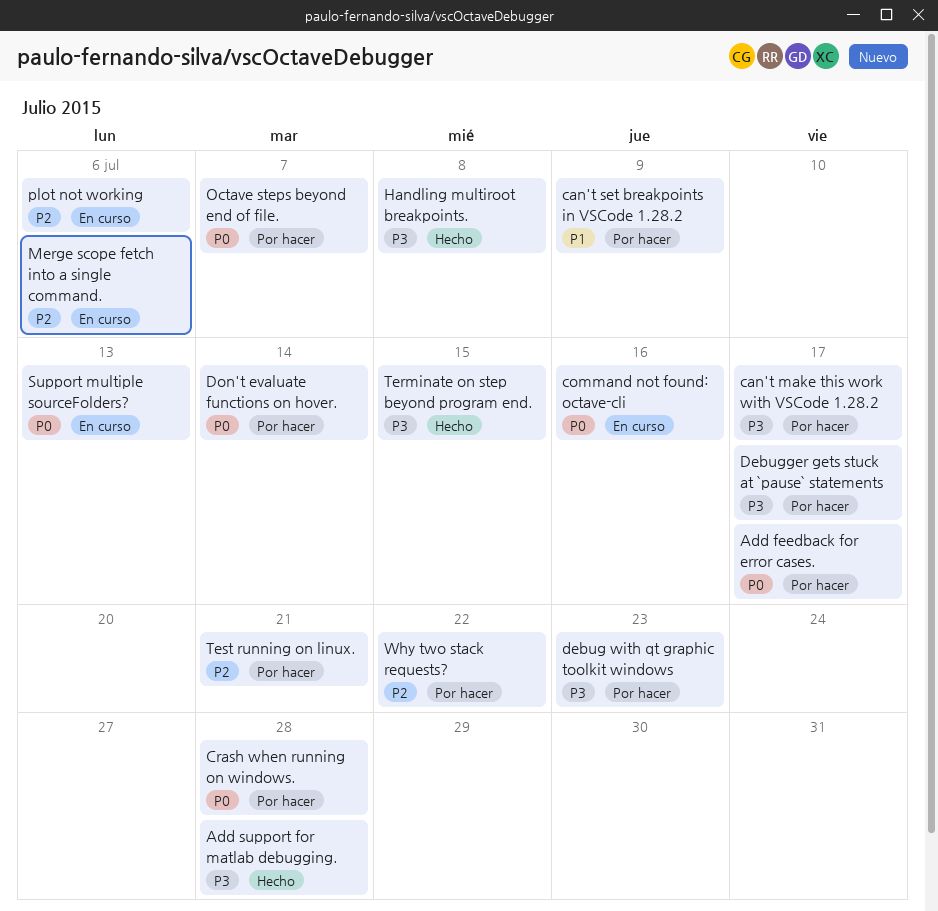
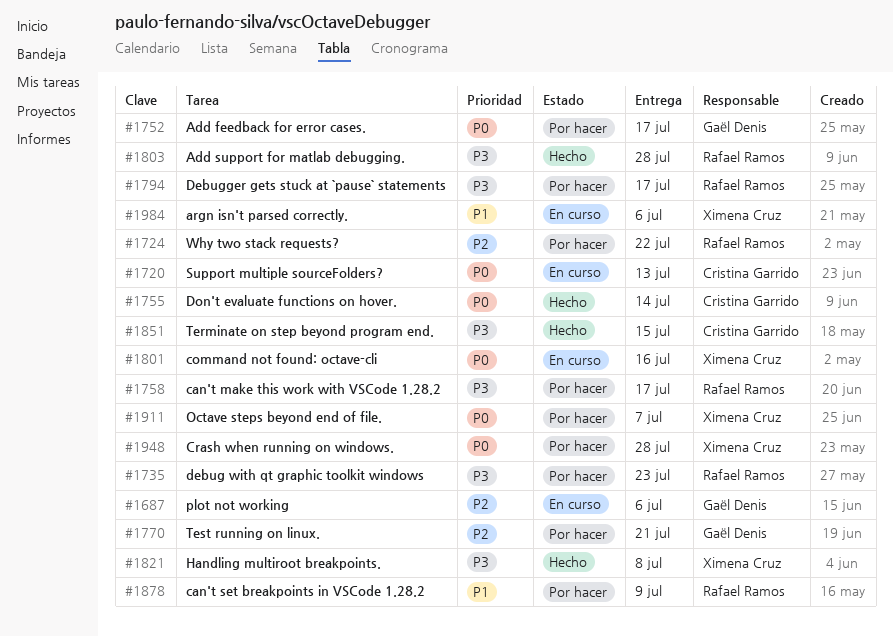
argn isn't parsed correctly.: none -> present
Don't evaluate functions on hover., status: Por hacer -> Hecho
Merge scope fetch into a single command.: present -> none

